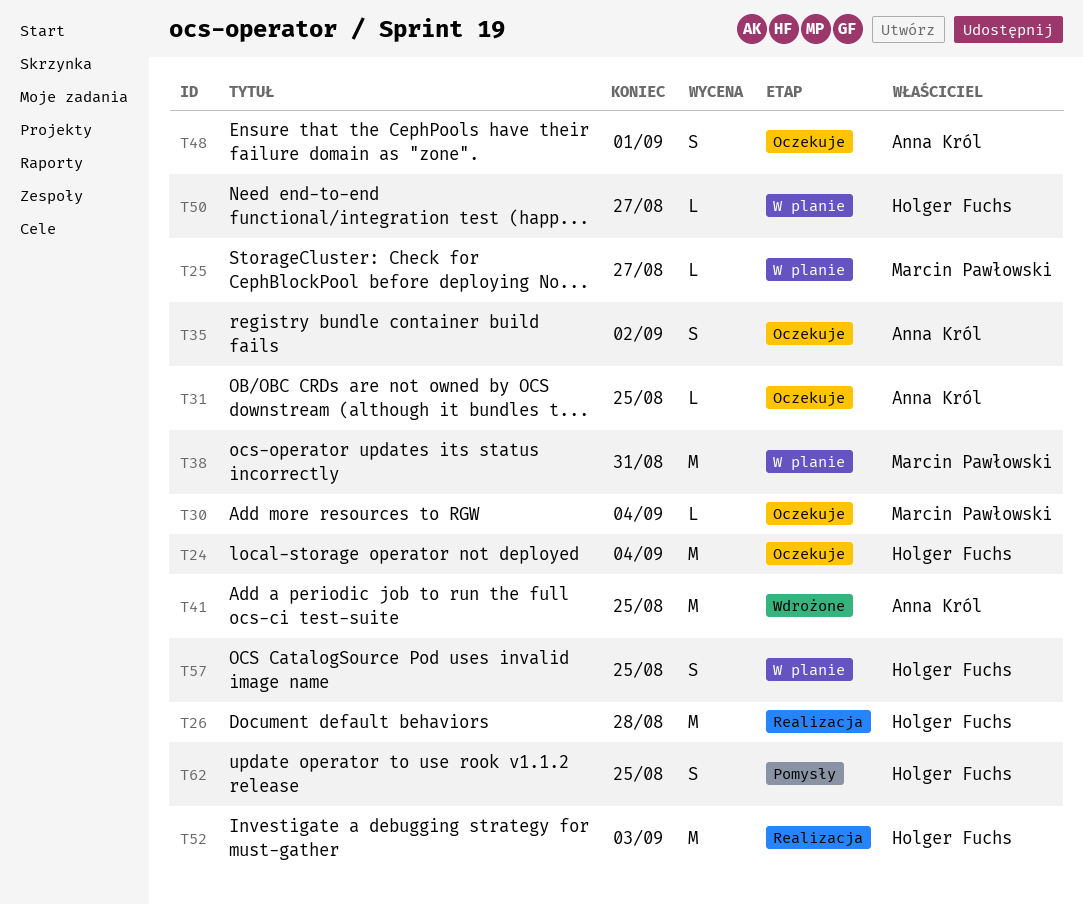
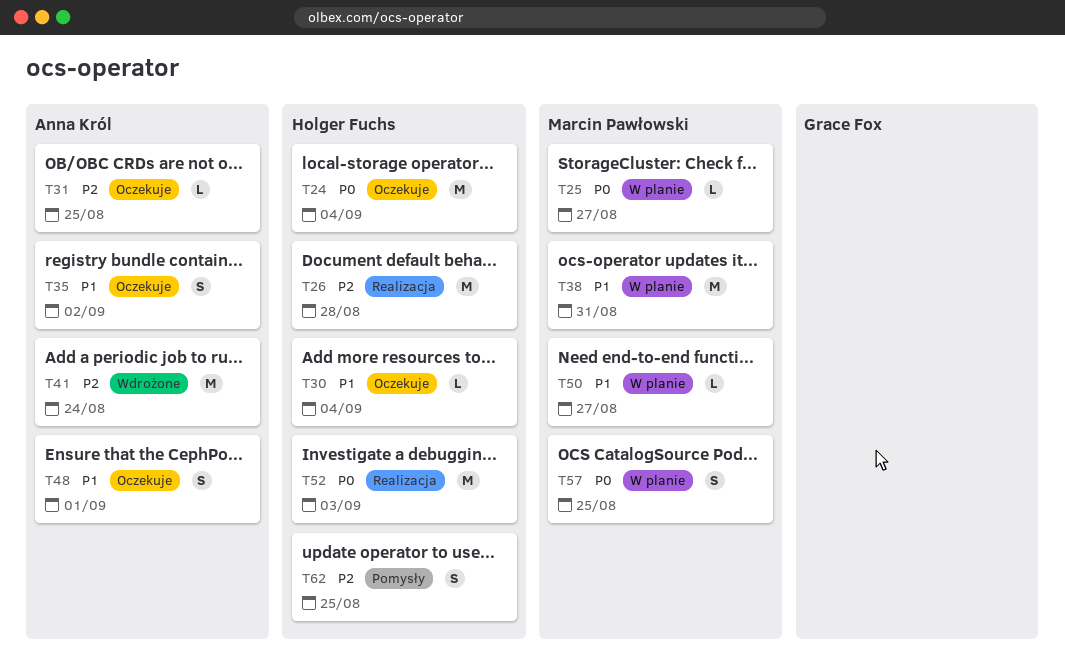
T30, owner: Marcin Pawłowski -> Holger Fuchs
T41, due: Aug 25 -> Aug 24
T50, owner: Holger Fuchs -> Marcin Pawłowski
T57, owner: Holger Fuchs -> Marcin Pawłowski

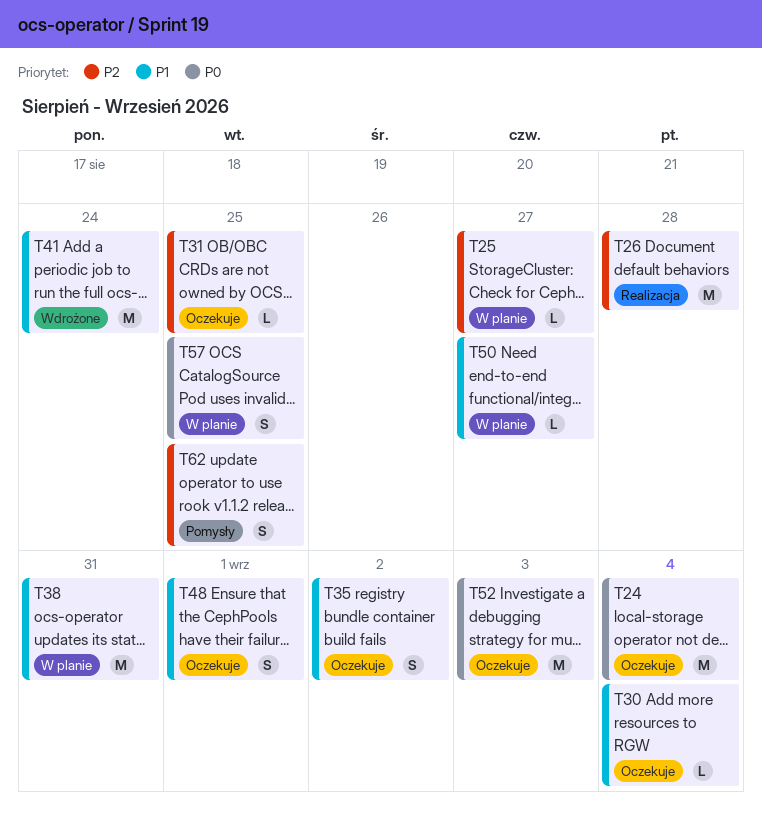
T25, priority: P0 -> P2
T41, priority: P2 -> P1
T52, status: Realizacja -> Oczekuje

